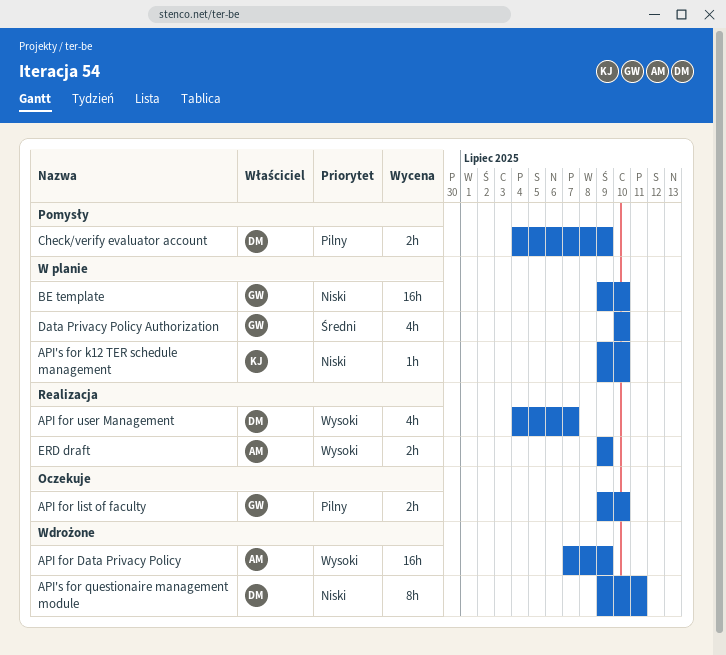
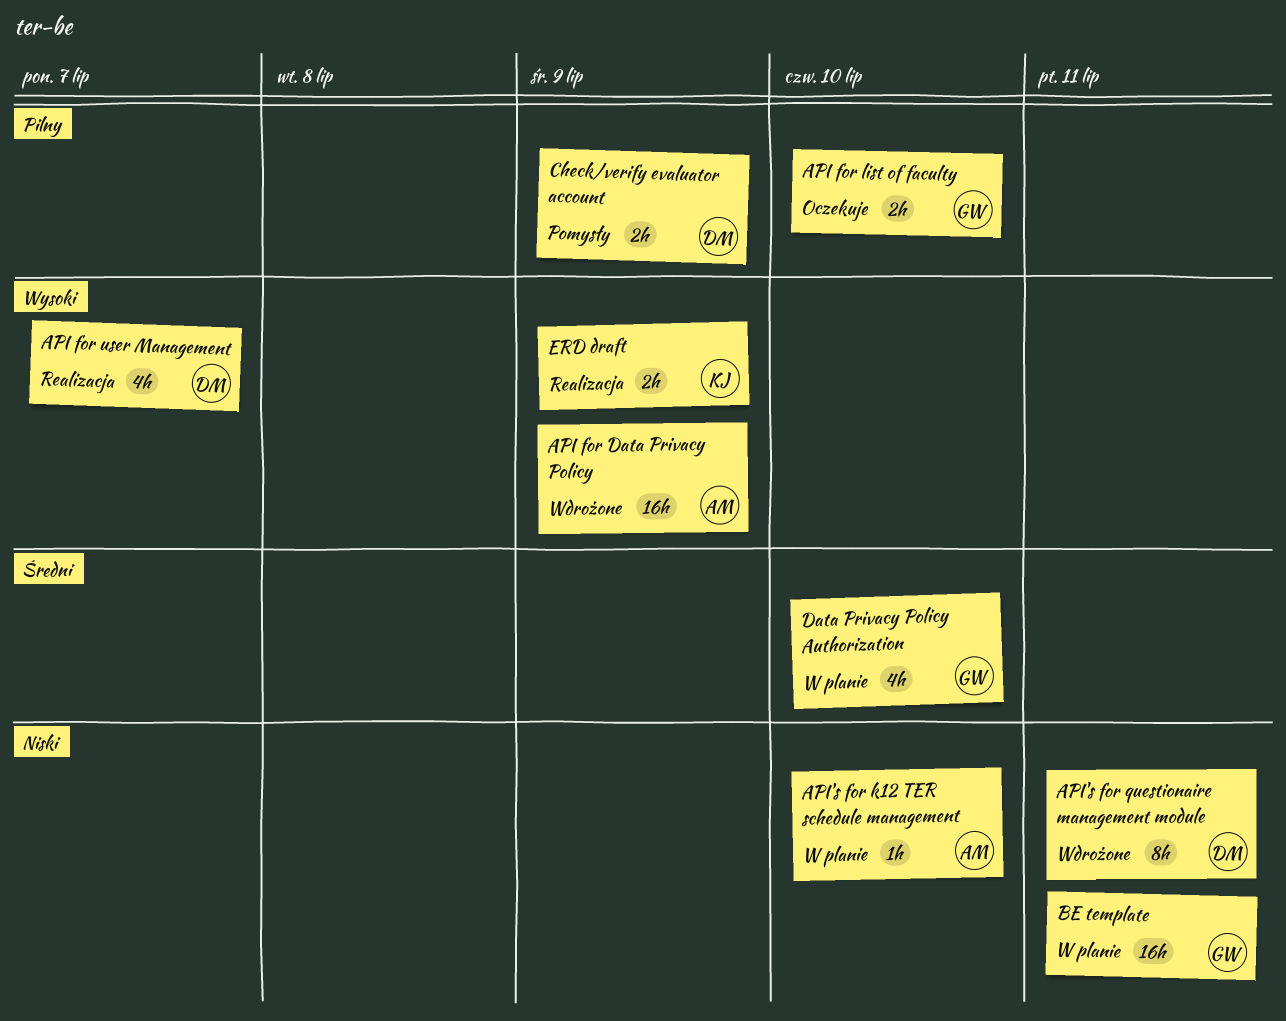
API's for k12 TER schedule management, owner: KJ -> AM
BE template, due: Jul 10 -> Jul 11
ERD draft, owner: AM -> KJ

